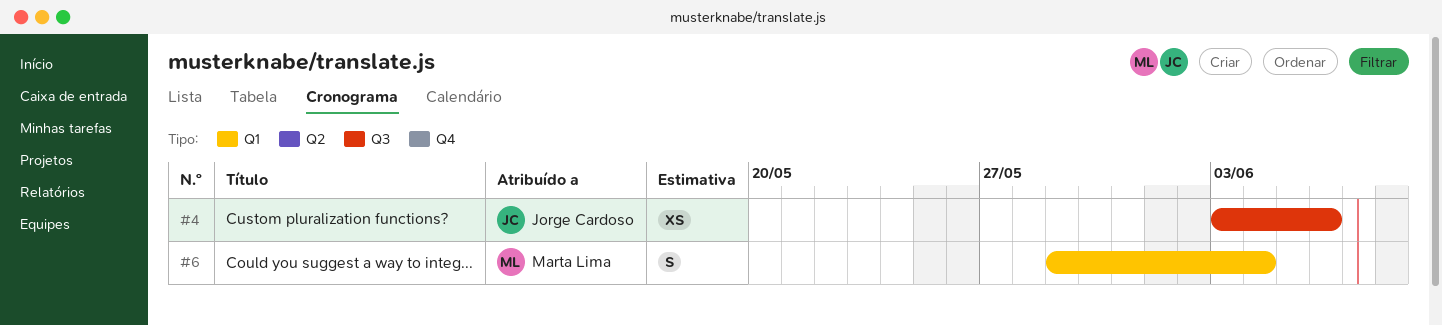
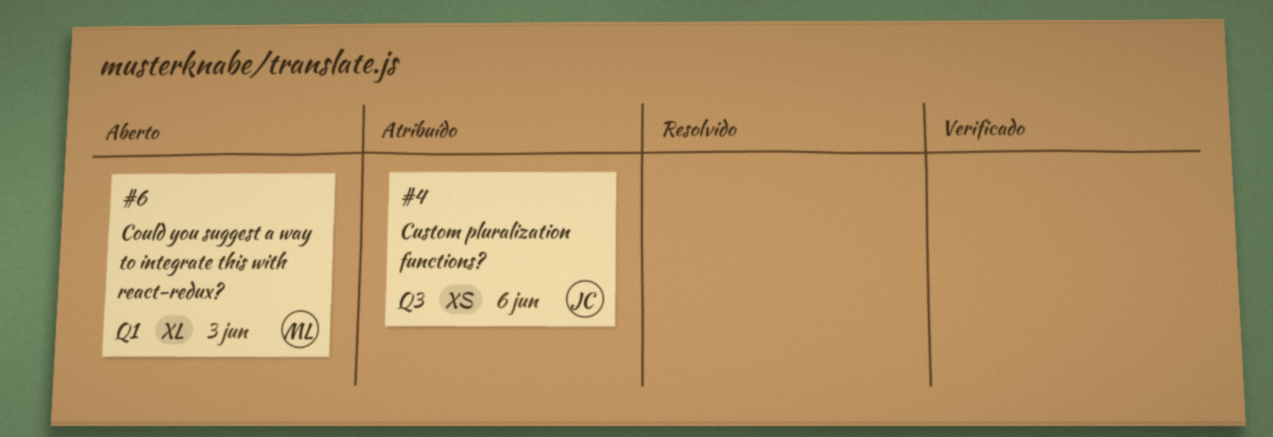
#6, estimate: S -> XL
#6, due: Jun 4 -> Jun 3

